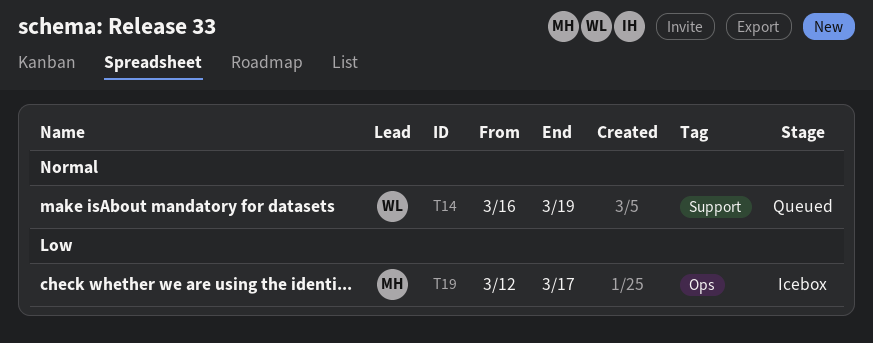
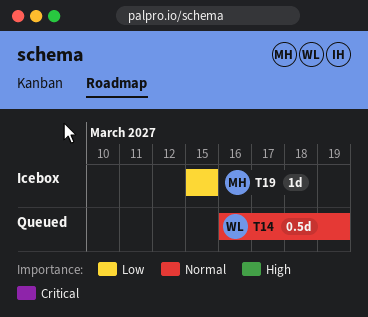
T19, start: Mar 12 -> Mar 15
T19, due: Mar 17 -> Mar 15

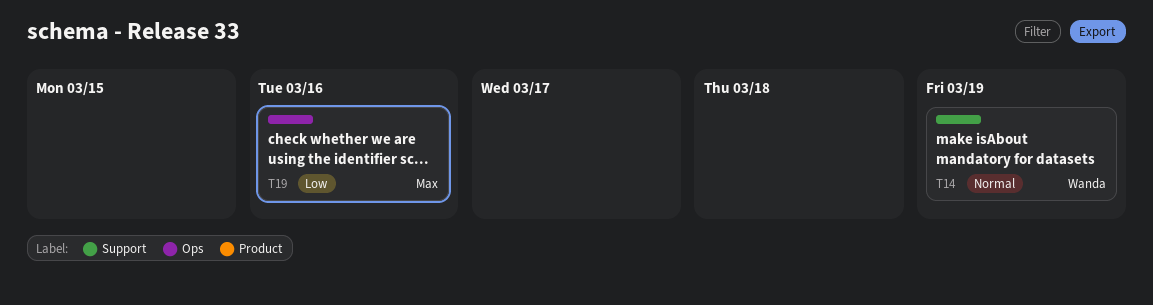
T19, due: Mar 15 -> Mar 16

